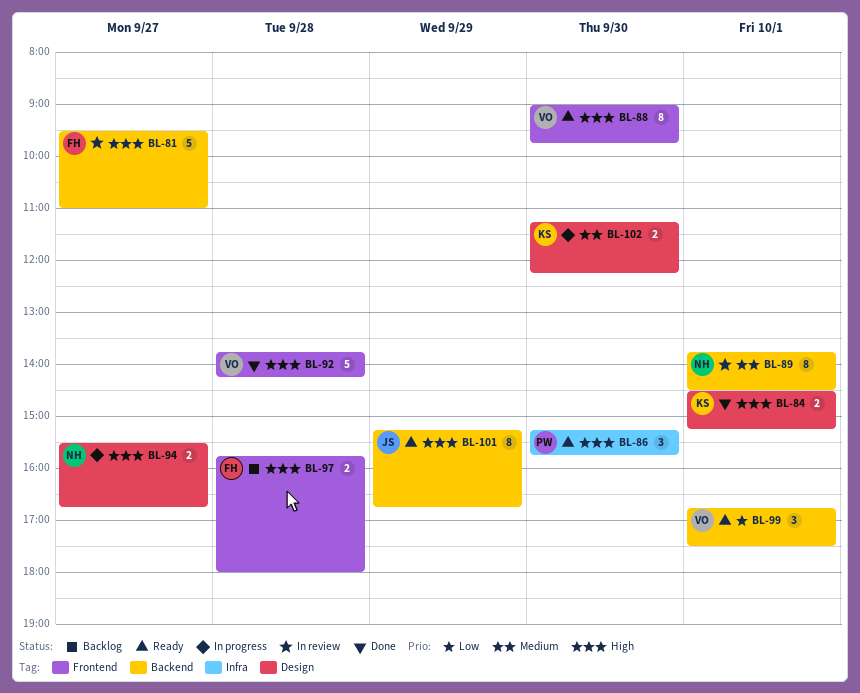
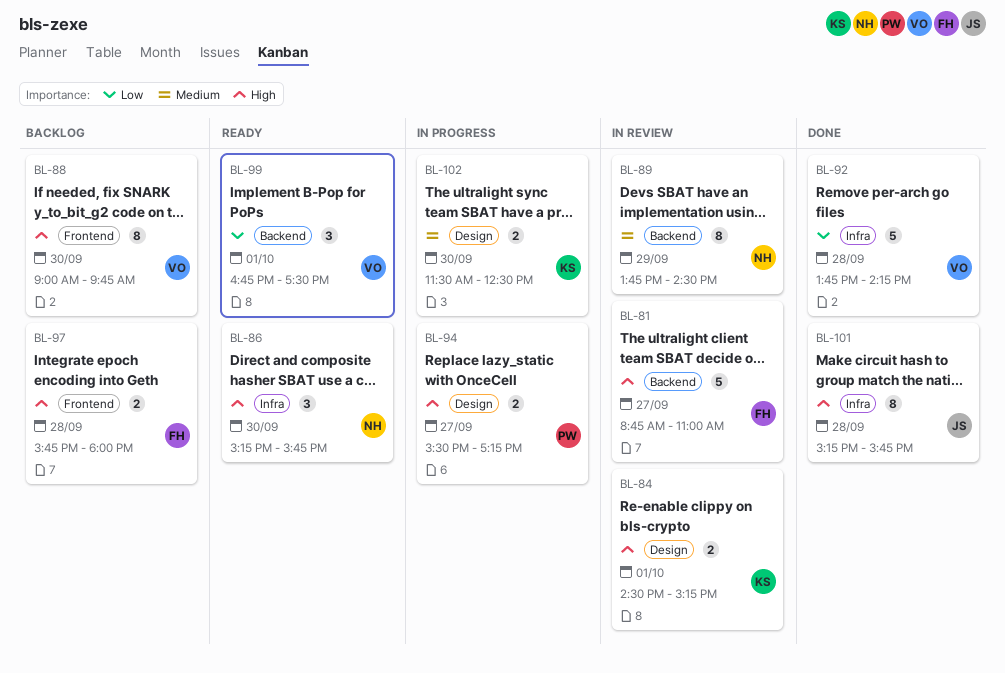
BL-81, begins: 09:30 -> 08:45
BL-84, status: Done -> In review
BL-86, owner: PW -> NH
BL-88, status: Ready -> Backlog
BL-89, day: Oct 1 -> Sep 29
BL-92, priority: High -> Low
BL-92, label: Frontend -> Infra
BL-94, owner: NH -> PW
BL-94, ends: 16:45 -> 17:15
BL-101, status: Ready -> Done
BL-101, label: Backend -> Infra
BL-101, day: Sep 29 -> Sep 28
BL-101, ends: 16:45 -> 15:45
BL-102, begins: 11:15 -> 11:30
BL-102, ends: 12:15 -> 12:30

